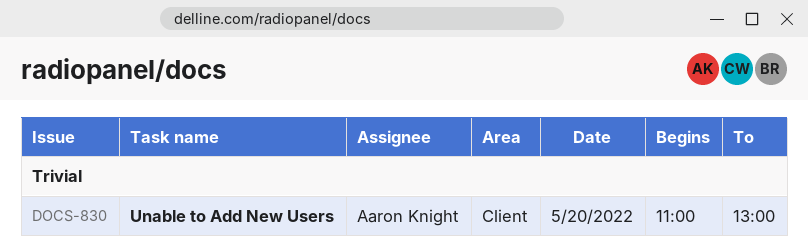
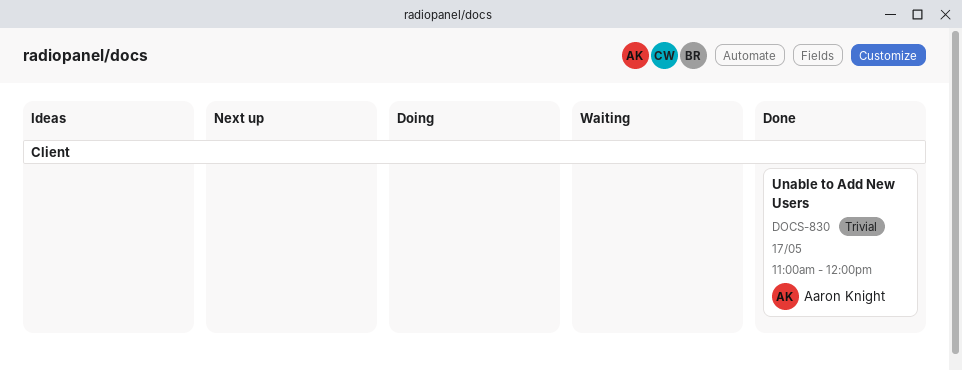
DOCS-830, day: May 20 -> May 17
DOCS-830, ends: 13:00 -> 12:00

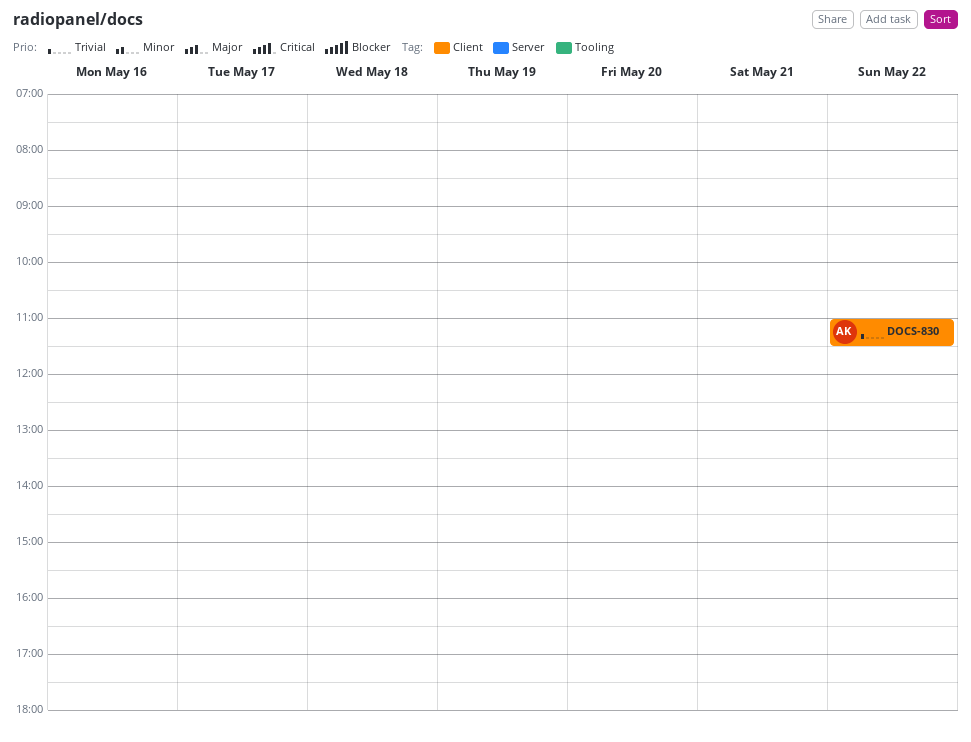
DOCS-830, day: May 17 -> May 22
DOCS-830, ends: 12:00 -> 11:30

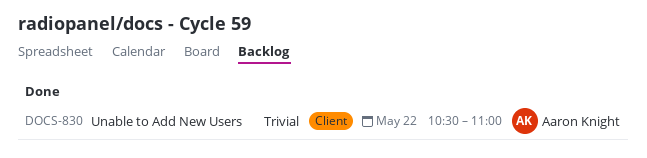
DOCS-830, begins: 11:00 -> 10:30
DOCS-830, ends: 11:30 -> 11:00

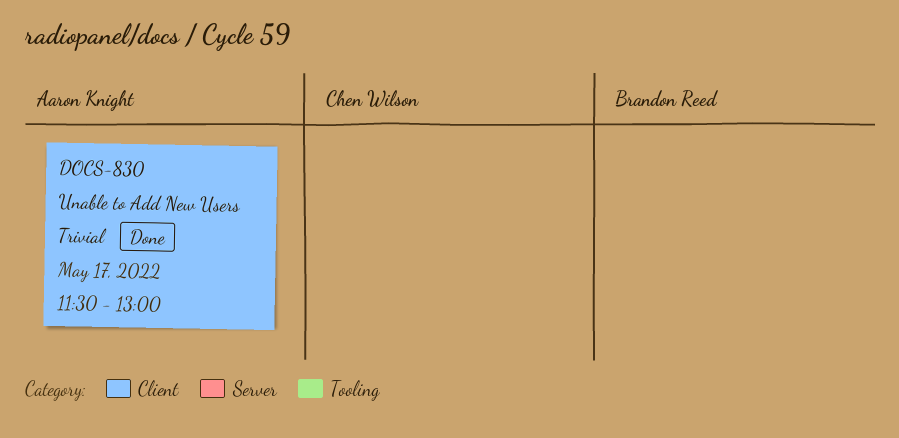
DOCS-830, day: May 22 -> May 17
DOCS-830, begins: 10:30 -> 11:30
DOCS-830, ends: 11:00 -> 13:00

